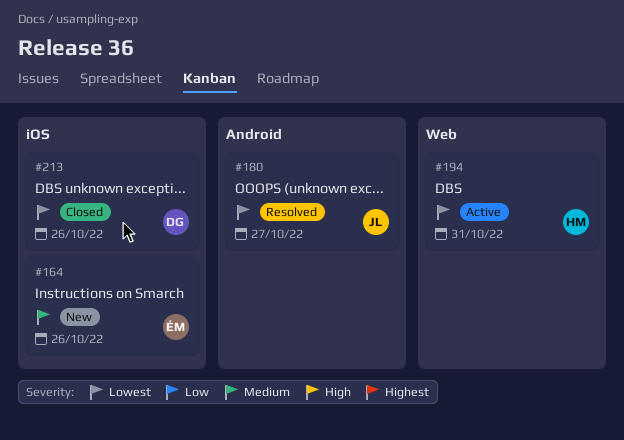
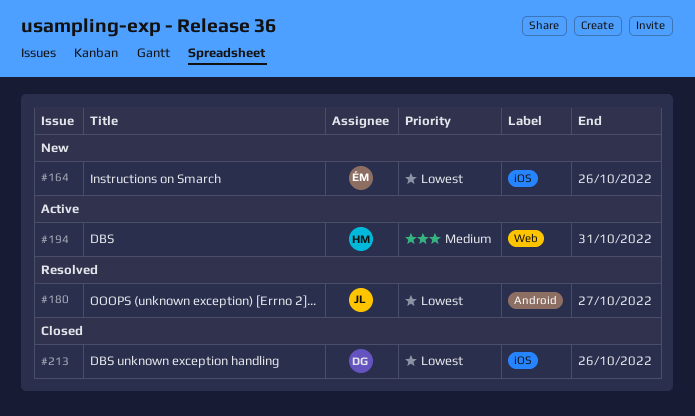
#164, priority: Medium -> Lowest
#194, priority: Lowest -> Medium

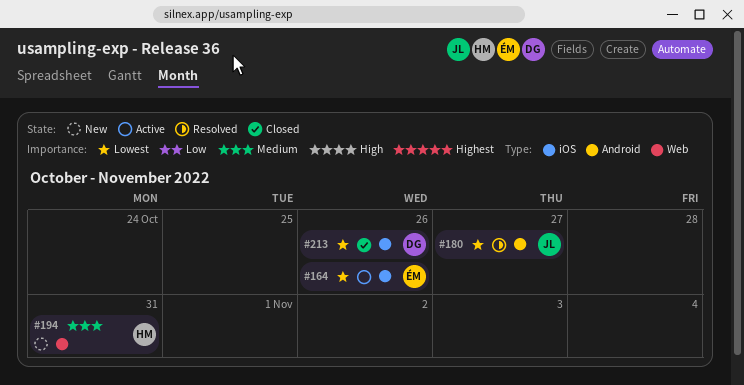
#164, status: New -> Active
#194, status: Active -> New

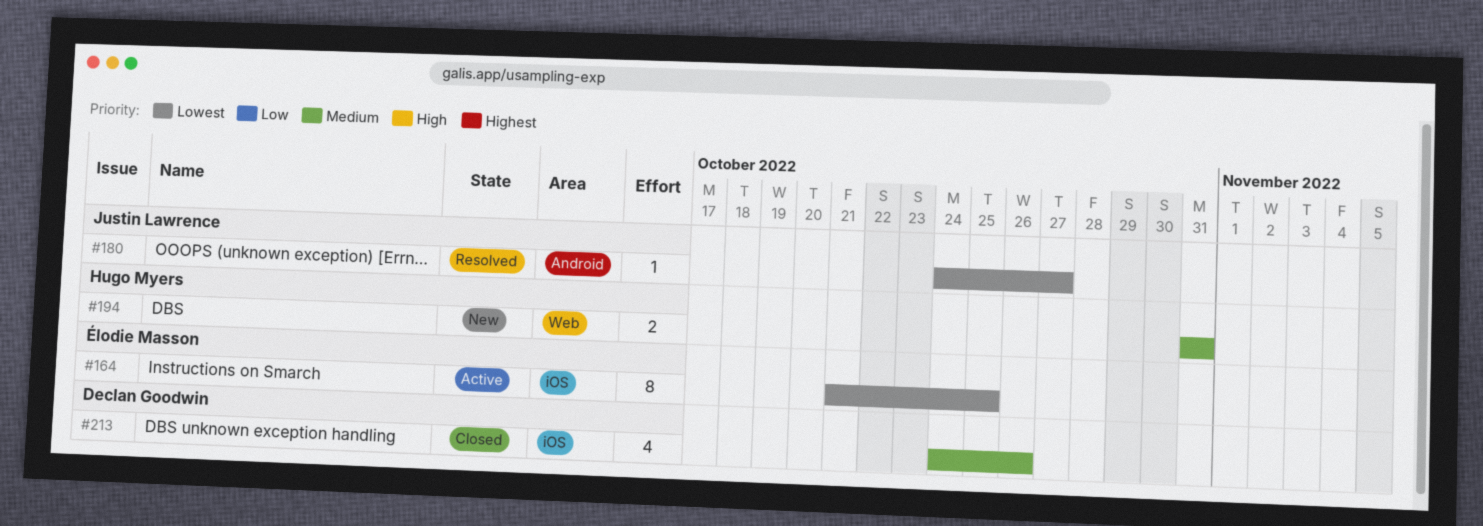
#164, due: Oct 26 -> Oct 25
#213, priority: Lowest -> Medium

